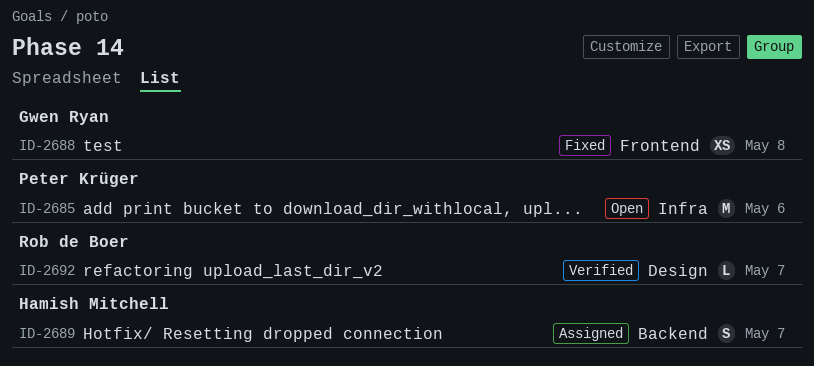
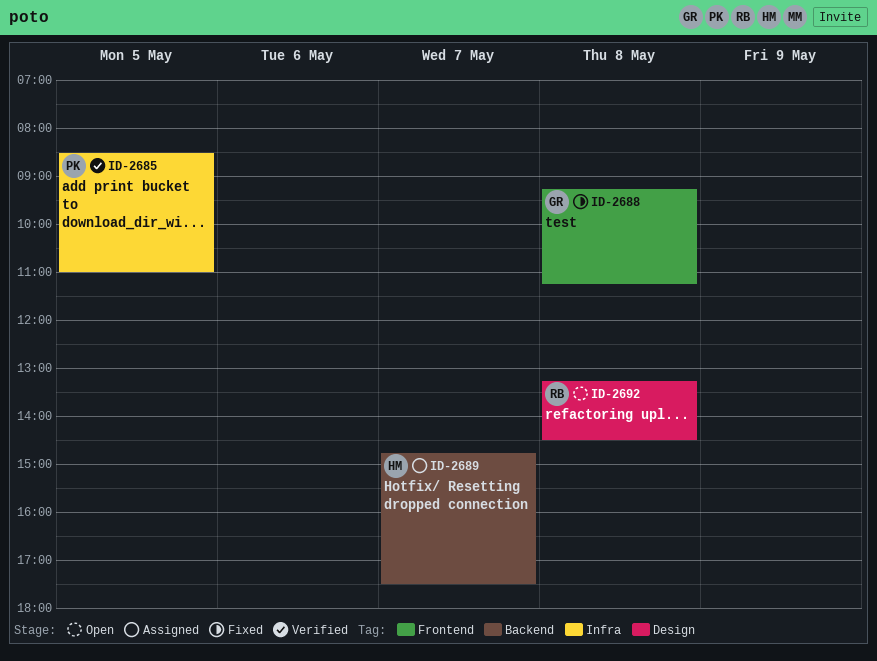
ID-2685, status: Open -> Verified
ID-2685, day: May 6 -> May 5
ID-2692, status: Verified -> Open
ID-2692, day: May 7 -> May 8

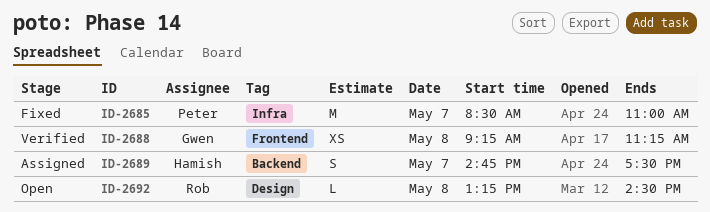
ID-2685, status: Verified -> Fixed
ID-2685, day: May 5 -> May 7
ID-2688, status: Fixed -> Verified

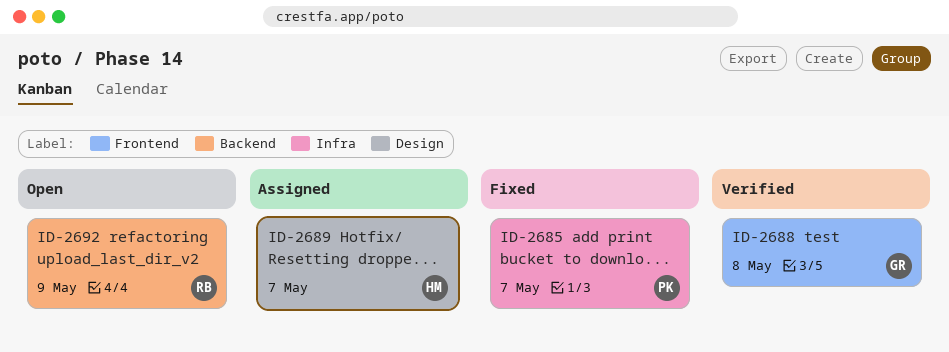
ID-2689, label: Backend -> Design
ID-2692, label: Design -> Backend
ID-2692, day: May 8 -> May 9

